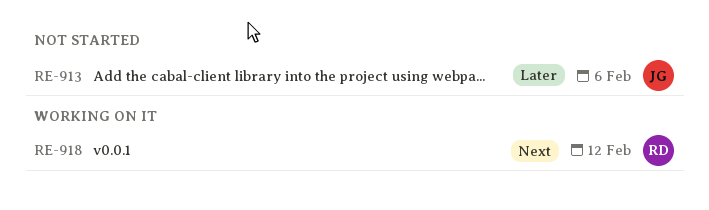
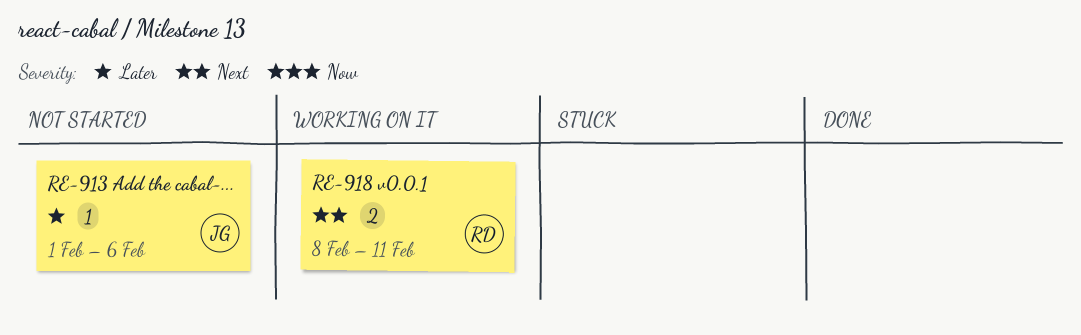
RE-918, due: Feb 12 -> Feb 11

